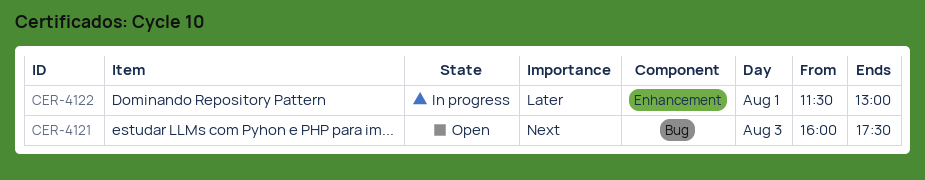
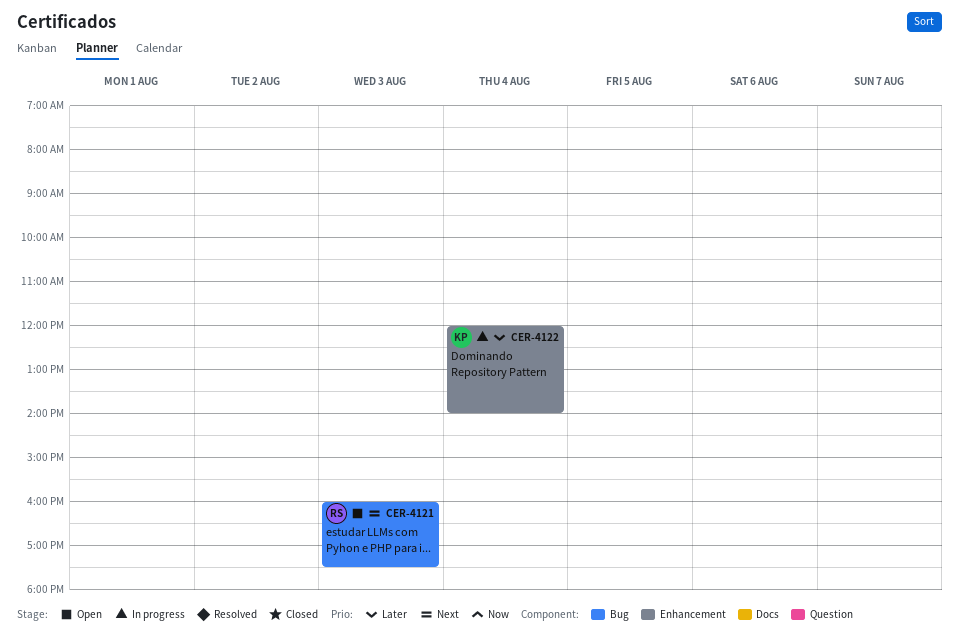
CER-4122, day: Aug 1 -> Aug 4
CER-4122, begins: 11:30 -> 12:00
CER-4122, ends: 13:00 -> 14:00

